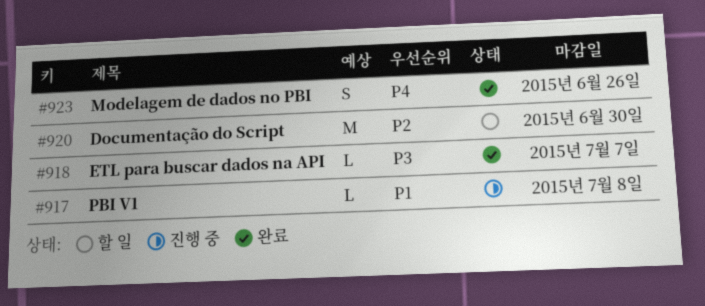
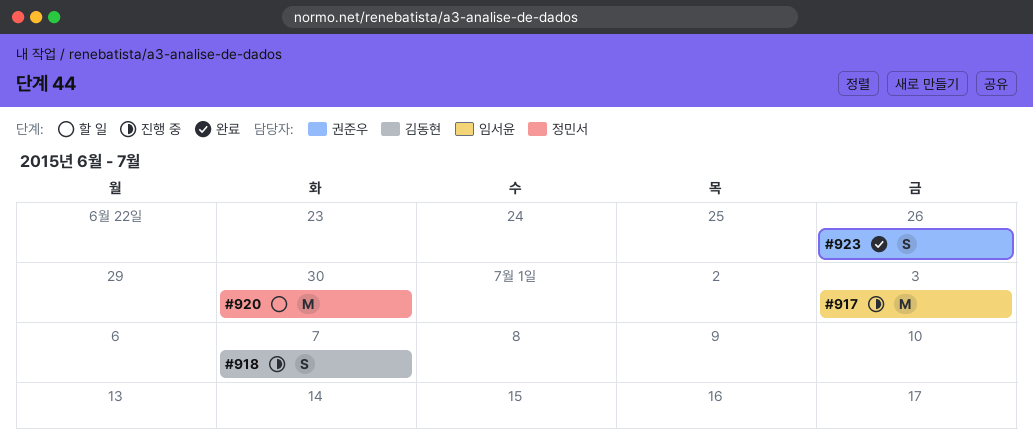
#917, estimate: L -> M
#917, due: Jul 8 -> Jul 3
#918, status: 완료 -> 진행 중
#918, estimate: L -> S

